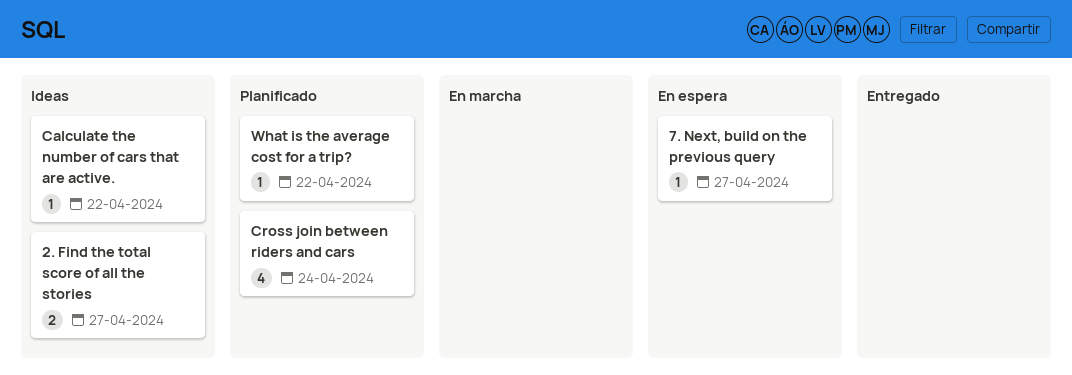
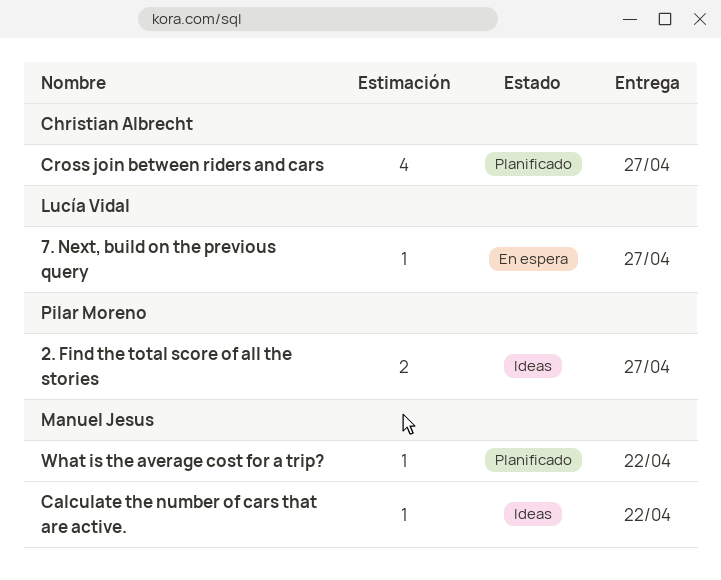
Cross join between riders and cars, due: Apr 24 -> Apr 27

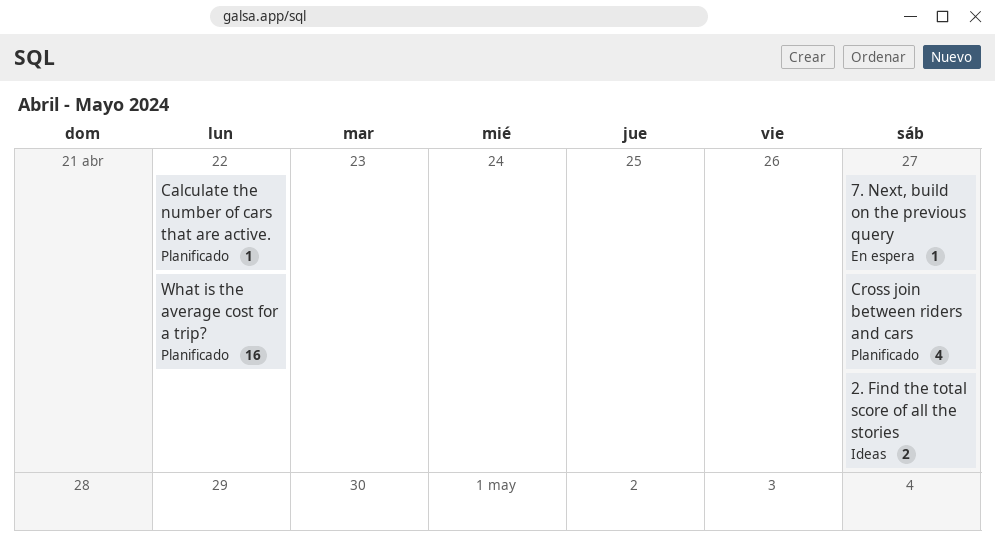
Calculate the number of cars that are active., status: Ideas -> Planificado
What is the average cost for a trip?, estimate: 1 -> 16

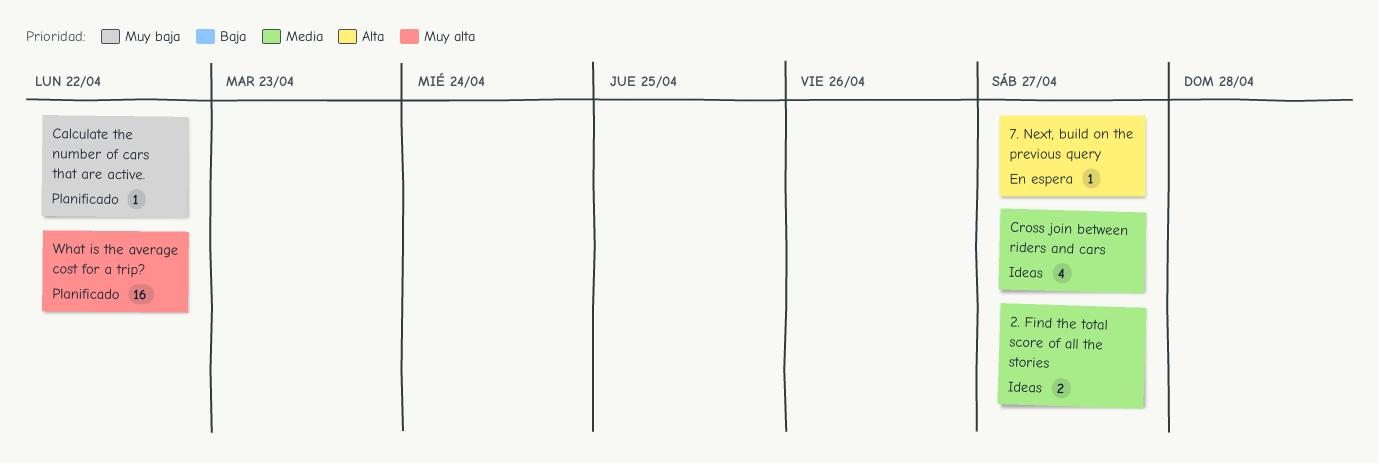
Cross join between riders and cars, status: Planificado -> Ideas

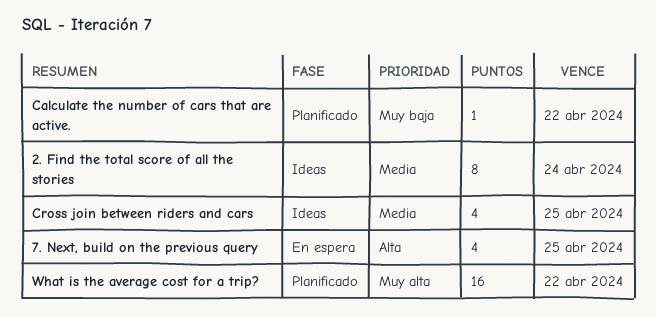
2. Find the total score of all the stories, estimate: 2 -> 8
2. Find the total score of all the stories, due: Apr 27 -> Apr 24
7. Next, build on the previous query, estimate: 1 -> 4
7. Next, build on the previous query, due: Apr 27 -> Apr 25
Cross join between riders and cars, due: Apr 27 -> Apr 25

